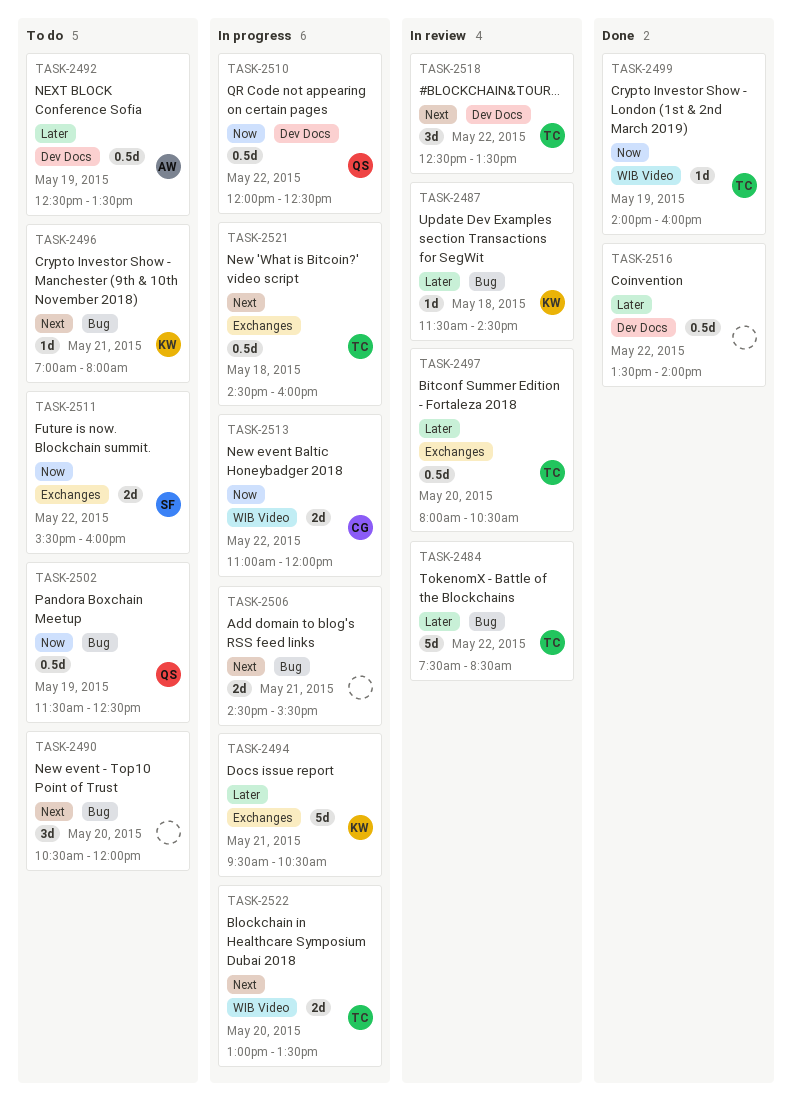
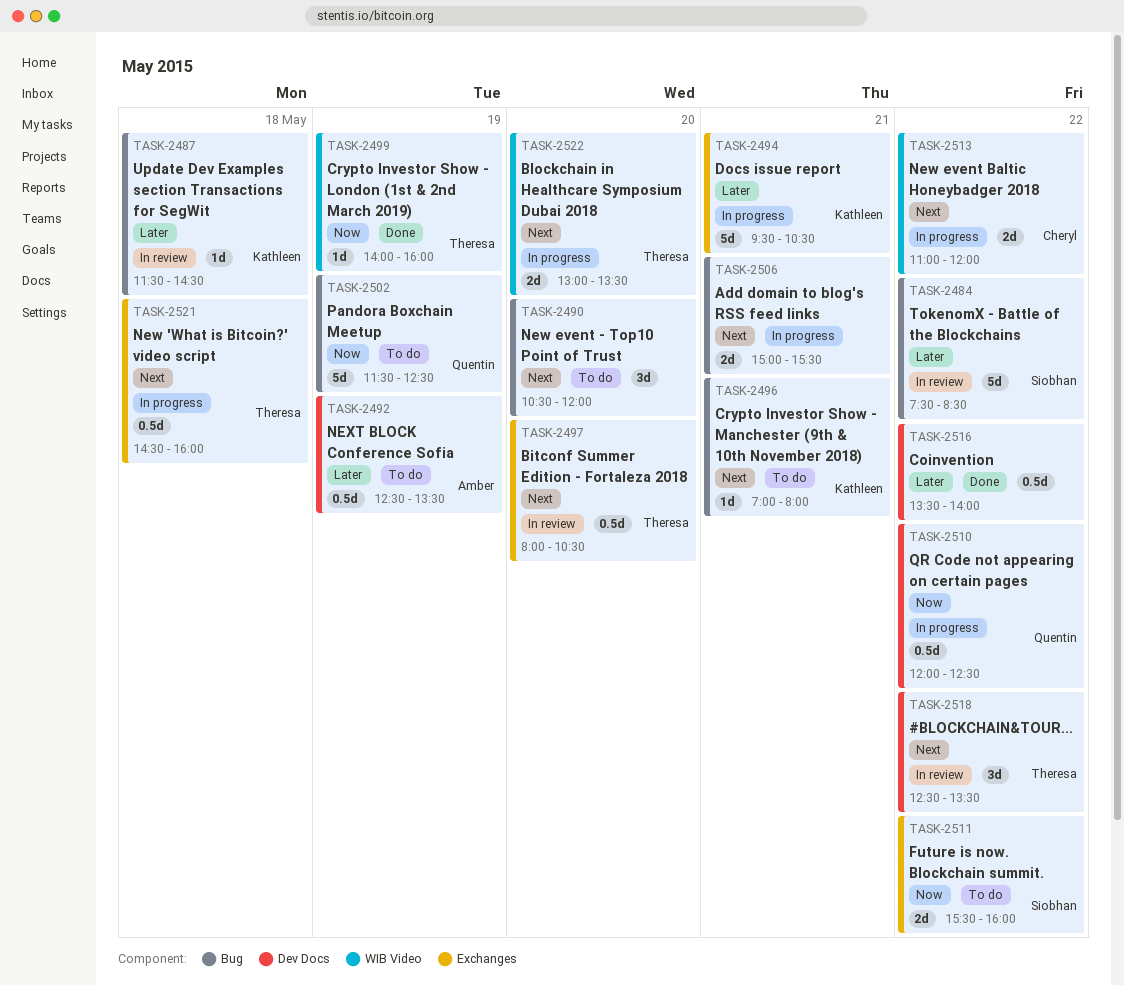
TASK-2484, owner: Theresa -> Siobhan
TASK-2497, priority: Later -> Next
TASK-2502, estimate: 0.5d -> 5d
TASK-2506, begins: 14:30 -> 15:00
TASK-2513, priority: Now -> Next

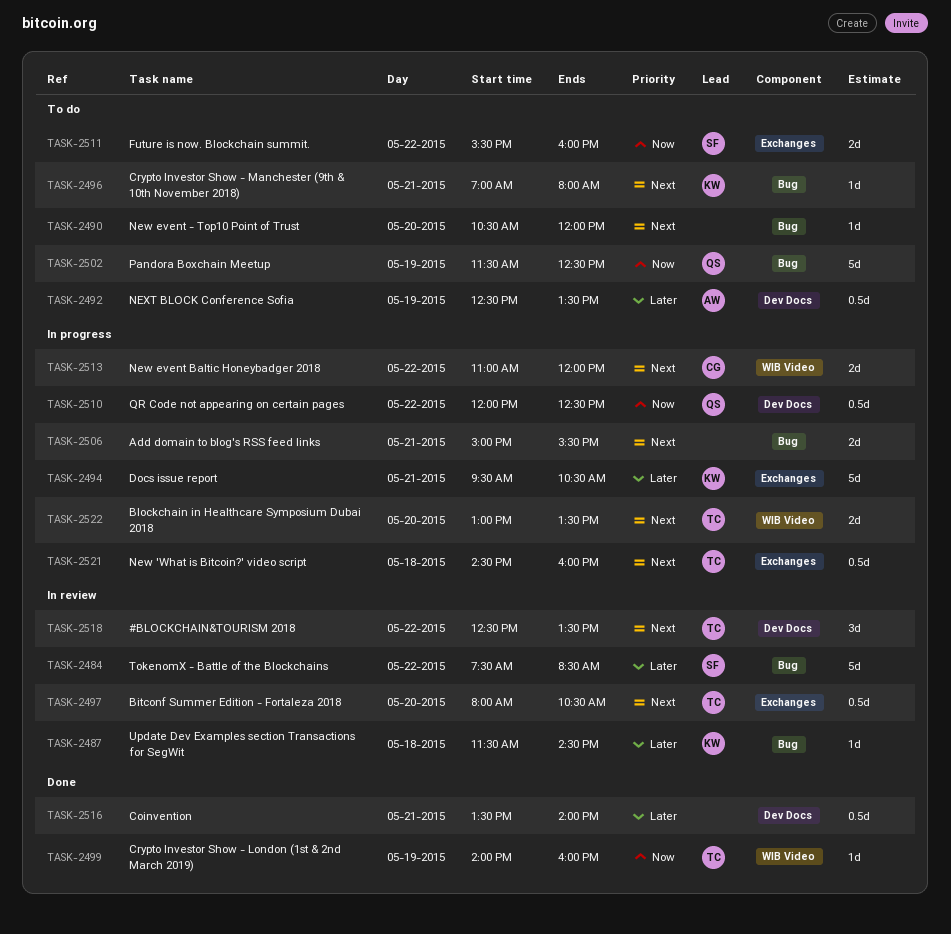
TASK-2490, estimate: 3d -> 1d
TASK-2516, day: May 22 -> May 21

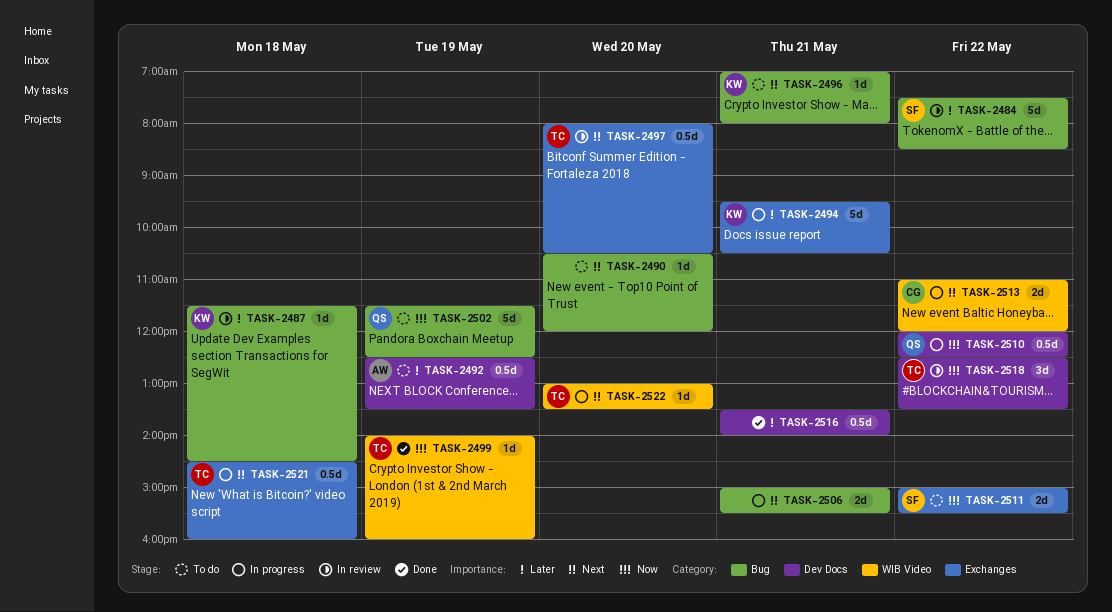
TASK-2511, begins: 15:30 -> 15:00
TASK-2511, ends: 16:00 -> 15:30
TASK-2518, priority: Next -> Now
TASK-2522, estimate: 2d -> 1d

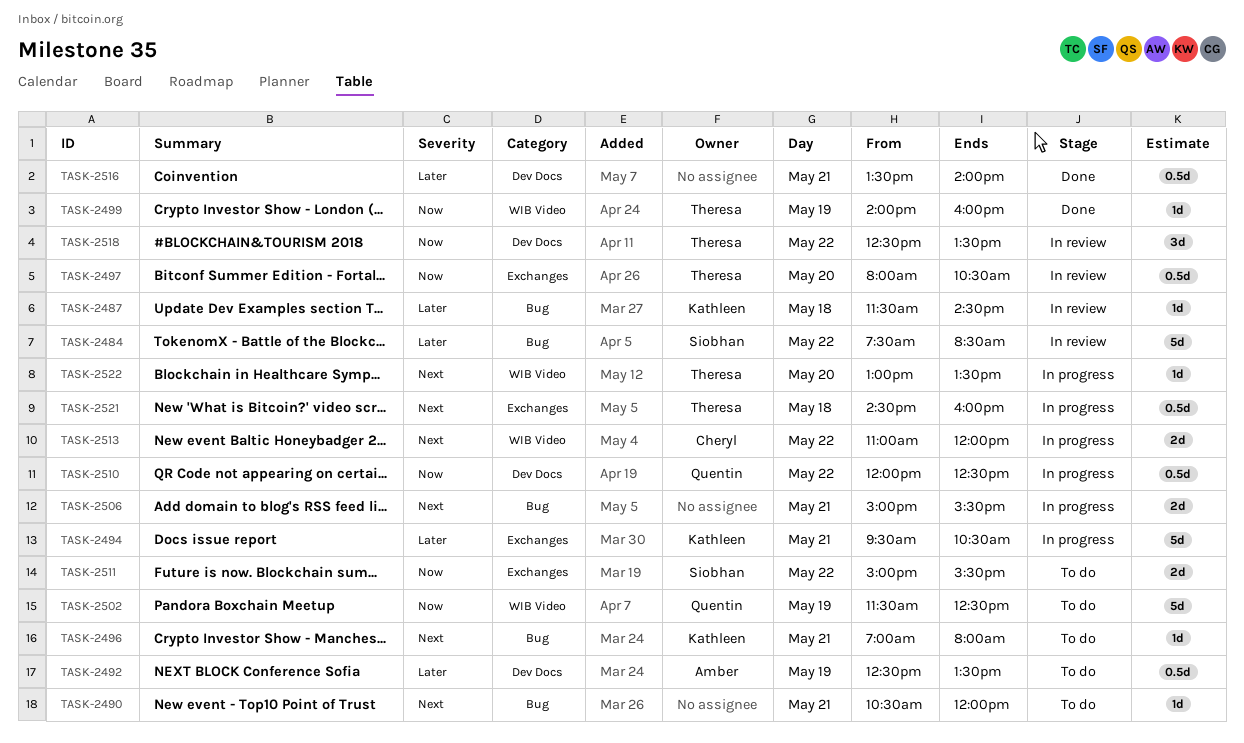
TASK-2490, day: May 20 -> May 21
TASK-2497, priority: Next -> Now
TASK-2502, label: Bug -> WIB Video

